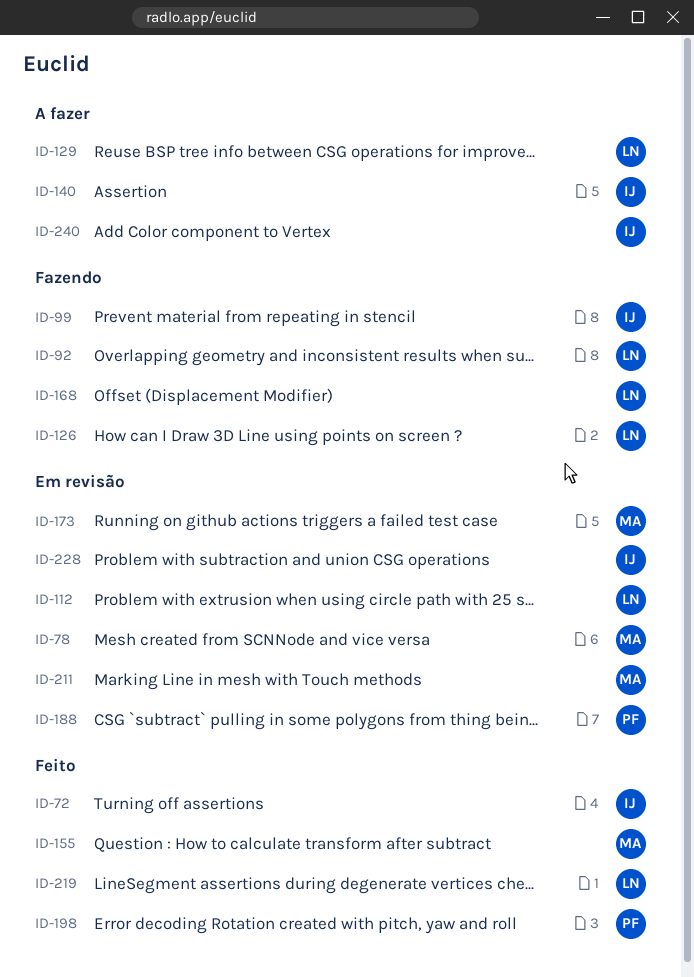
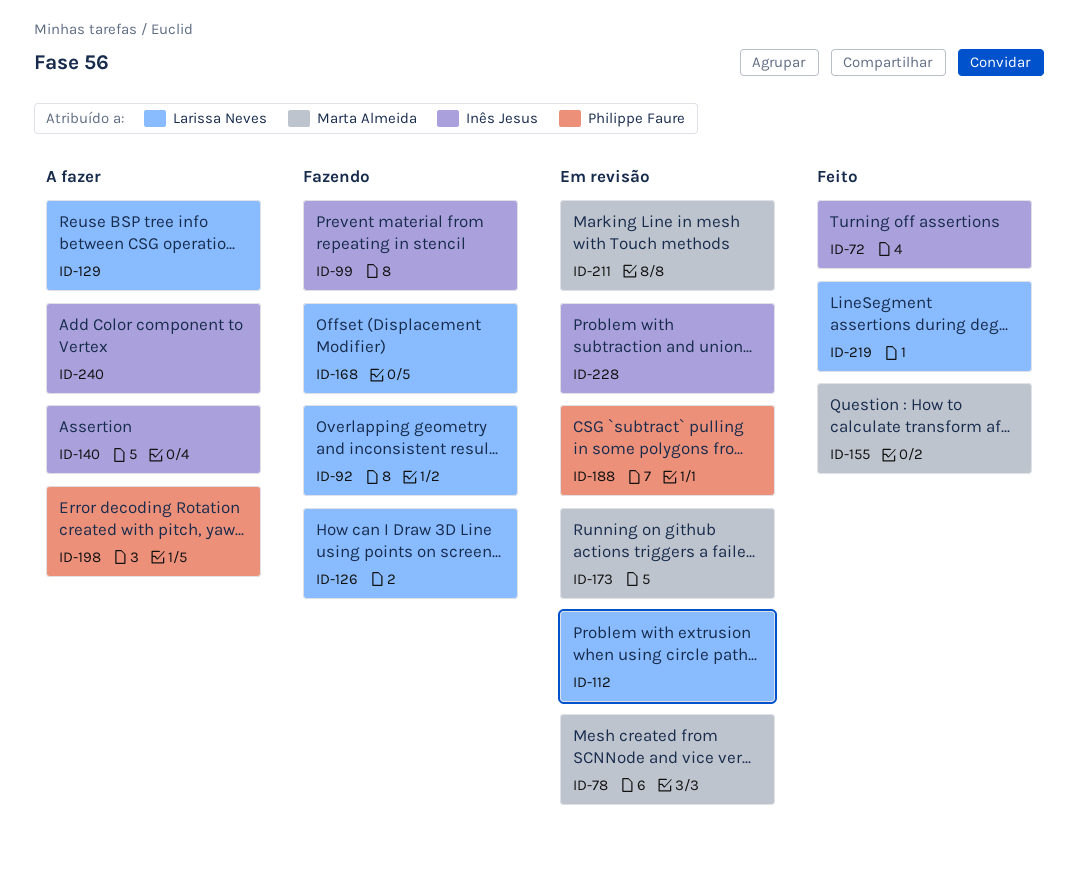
ID-198, status: Feito -> A fazer

